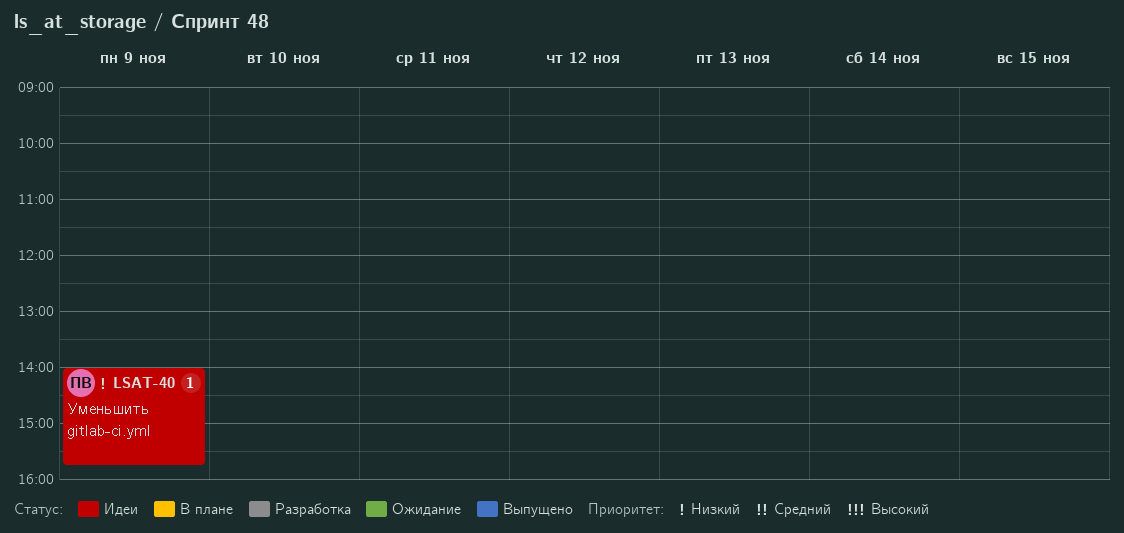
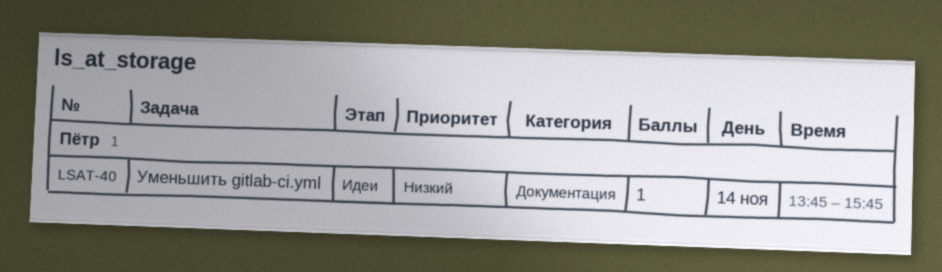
LSAT-40, day: Nov 9 -> Nov 14
LSAT-40, begins: 14:00 -> 13:45

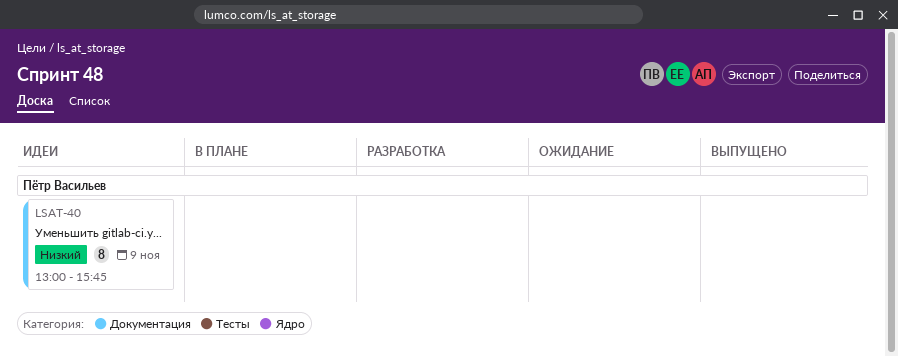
LSAT-40, estimate: 1 -> 8
LSAT-40, day: Nov 14 -> Nov 9
LSAT-40, begins: 13:45 -> 13:00

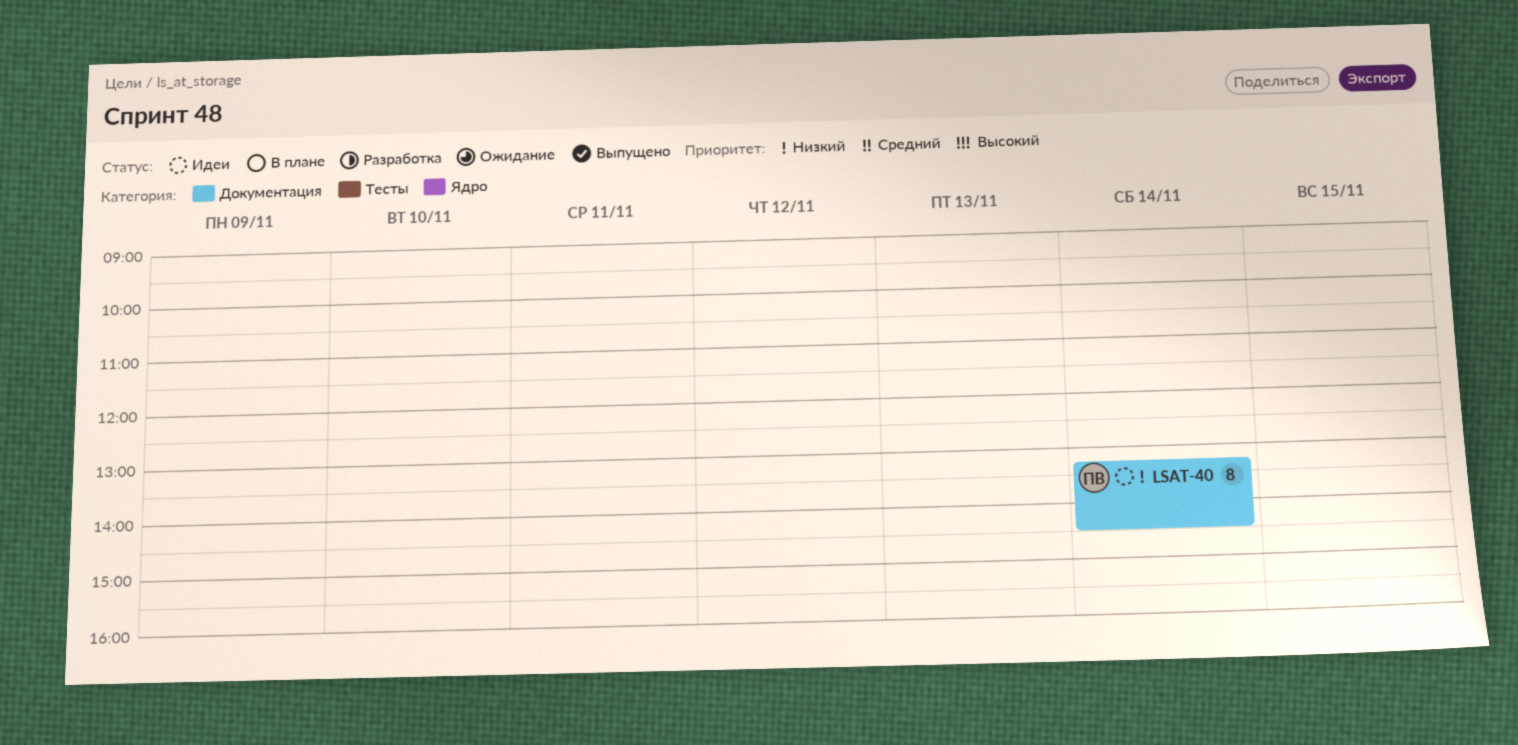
LSAT-40, day: Nov 9 -> Nov 14
LSAT-40, begins: 13:00 -> 13:15
LSAT-40, ends: 15:45 -> 14:30

